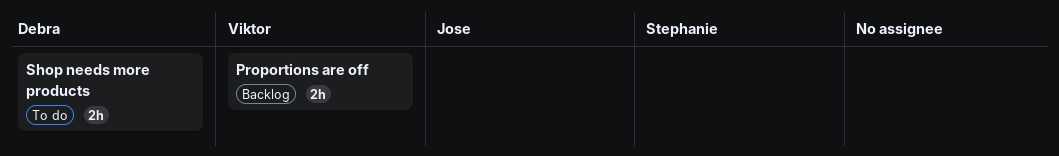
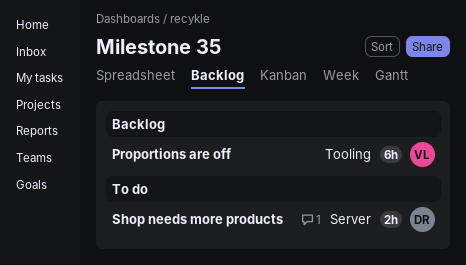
Proportions are off, estimate: 2h -> 6h

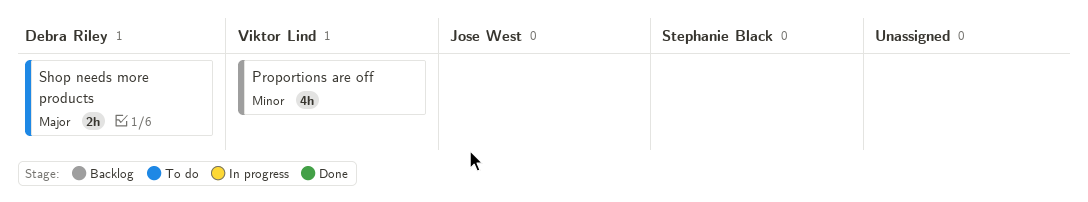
Proportions are off, estimate: 6h -> 4h

